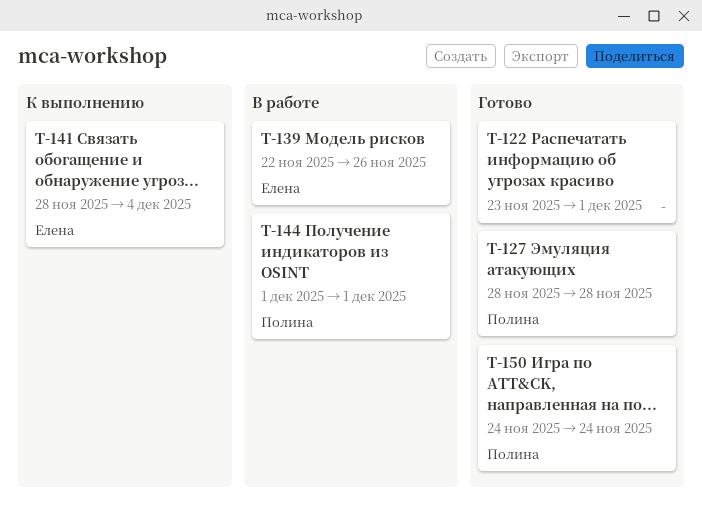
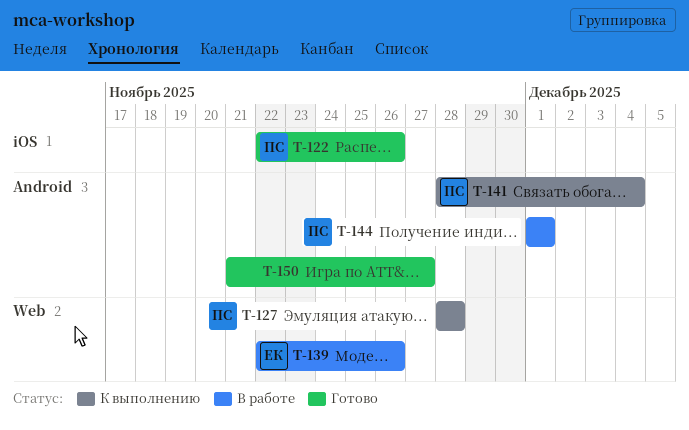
T-122, owner: none -> Полина
T-122, start: Nov 23 -> Nov 22
T-122, due: Dec 1 -> Nov 26
T-127, status: Готово -> К выполнению
T-141, owner: Елена -> Полина
T-150, owner: Полина -> none
T-150, start: Nov 24 -> Nov 21
T-150, due: Nov 24 -> Nov 27

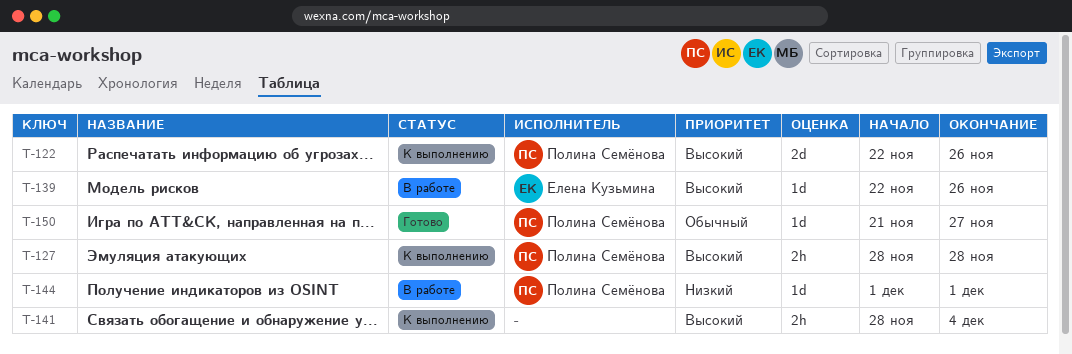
T-122, status: Готово -> К выполнению
T-141, owner: Полина Семёнова -> none
T-150, owner: none -> Полина Семёнова

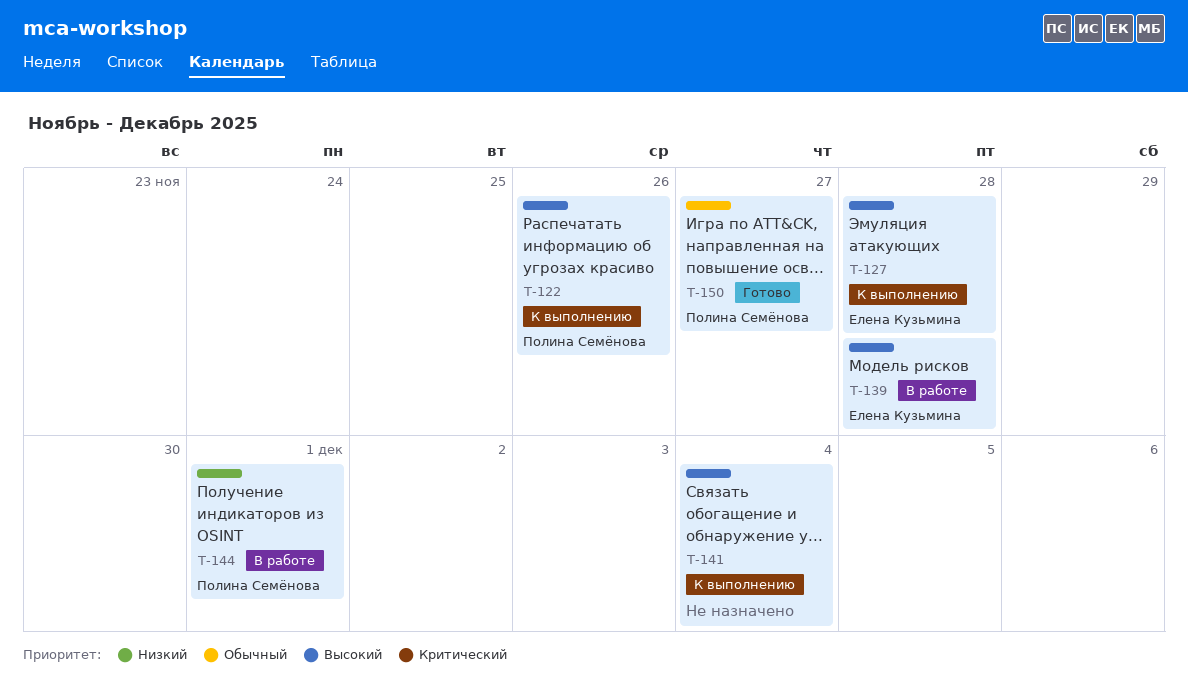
T-127, owner: Полина Семёнова -> Елена Кузьмина
T-139, due: Nov 26 -> Nov 28

